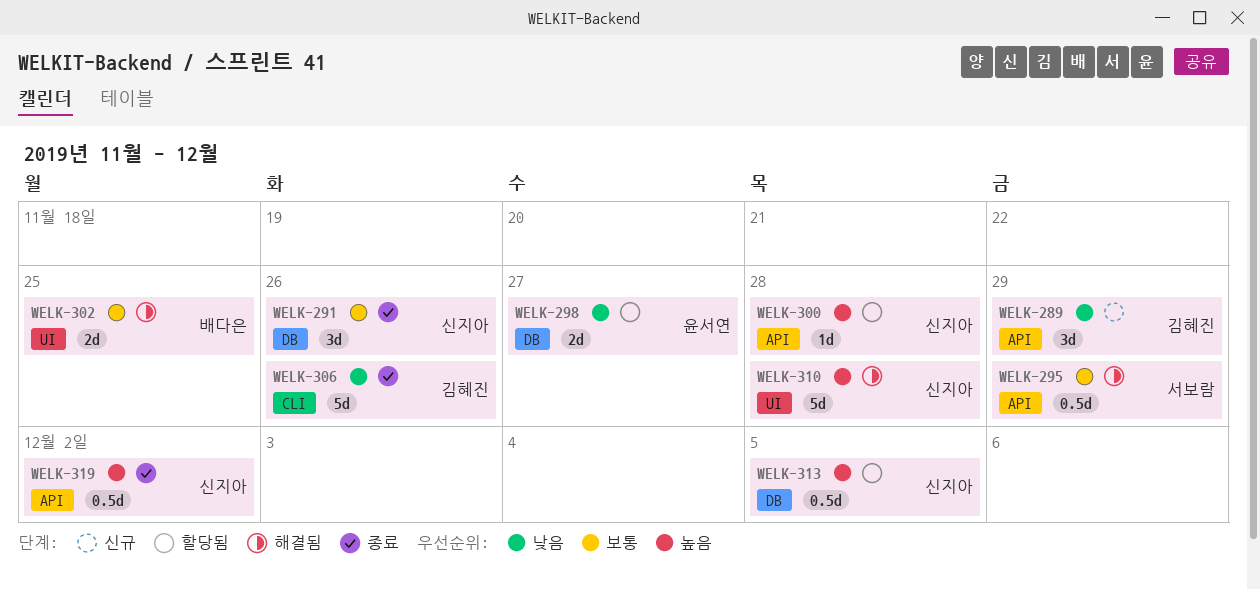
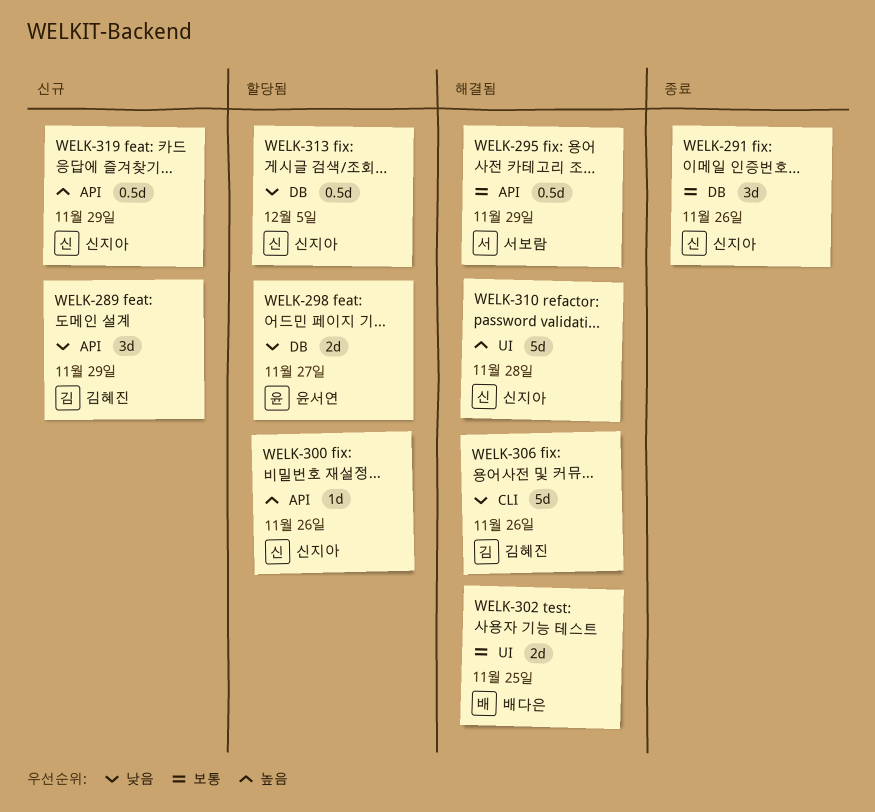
WELK-300, due: Nov 28 -> Nov 26
WELK-306, status: 종료 -> 해결됨
WELK-313, priority: 높음 -> 낮음
WELK-319, status: 종료 -> 신규
WELK-319, due: Dec 2 -> Nov 29

